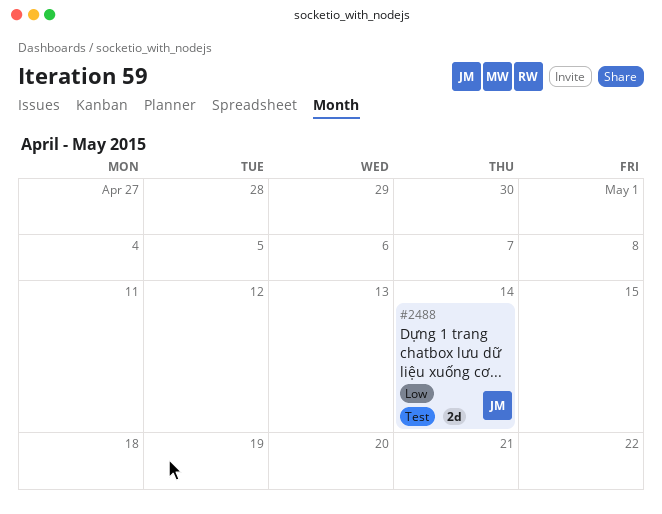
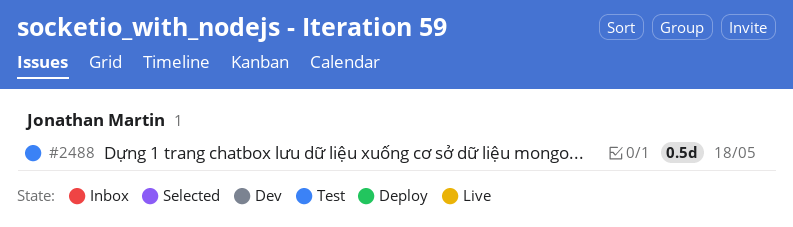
#2488, estimate: 2d -> 0.5d
#2488, due: May 14 -> May 18

